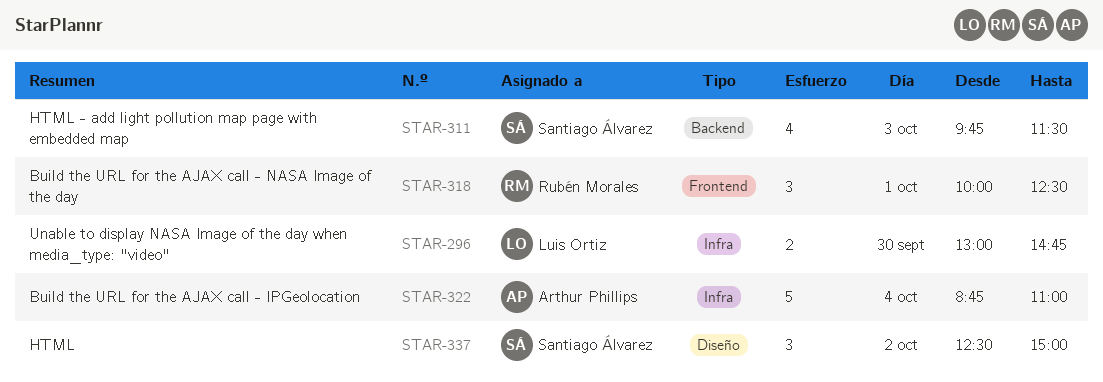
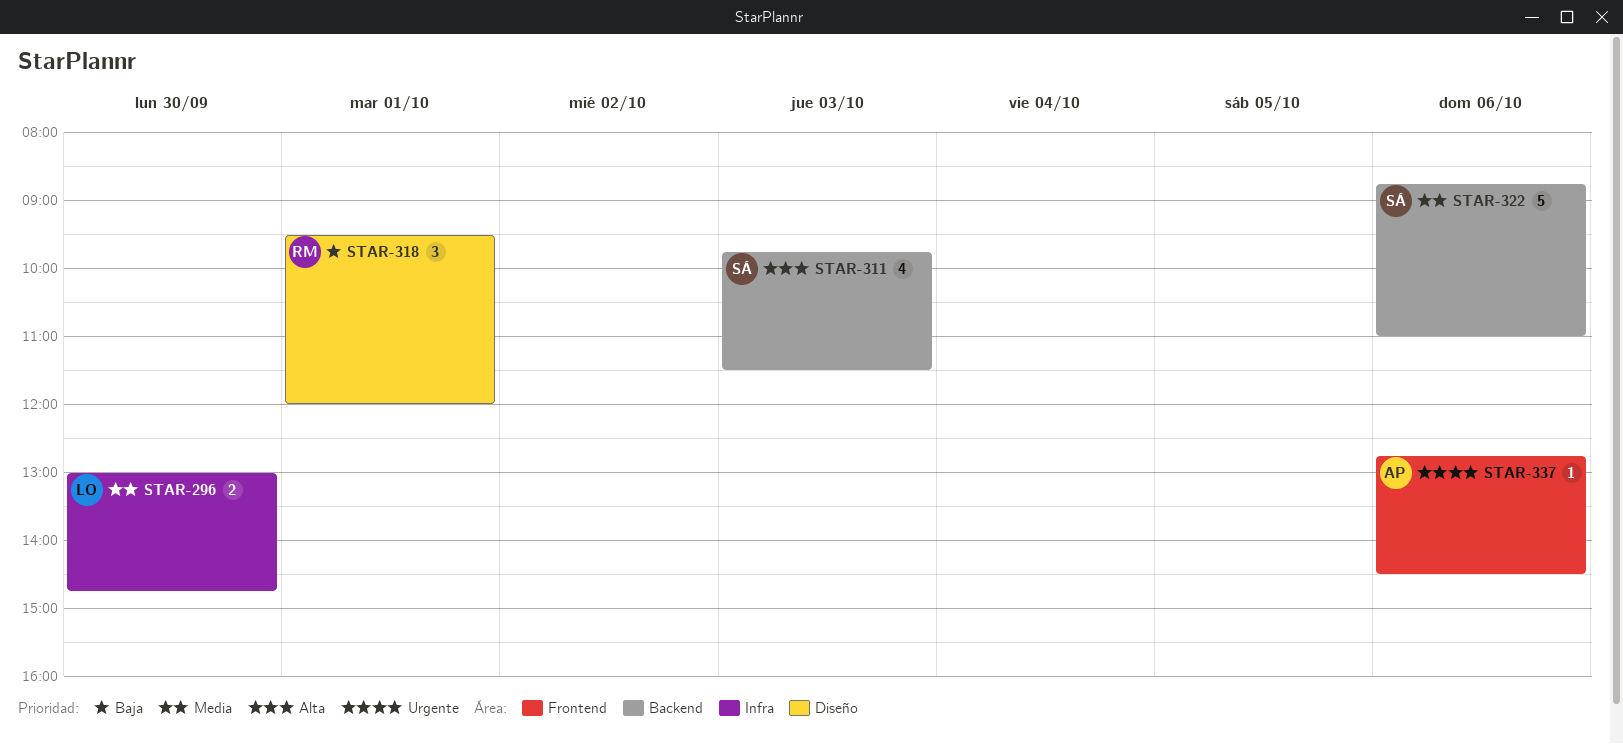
STAR-318, label: Frontend -> Diseño
STAR-318, begins: 10:00 -> 09:30
STAR-318, ends: 12:30 -> 12:00
STAR-322, owner: Arthur Phillips -> Santiago Álvarez
STAR-322, label: Infra -> Backend
STAR-322, day: Oct 4 -> Oct 6
STAR-337, owner: Santiago Álvarez -> Arthur Phillips
STAR-337, label: Diseño -> Frontend
STAR-337, estimate: 3 -> 1
STAR-337, day: Oct 2 -> Oct 6
STAR-337, begins: 12:30 -> 12:45
STAR-337, ends: 15:00 -> 14:30

